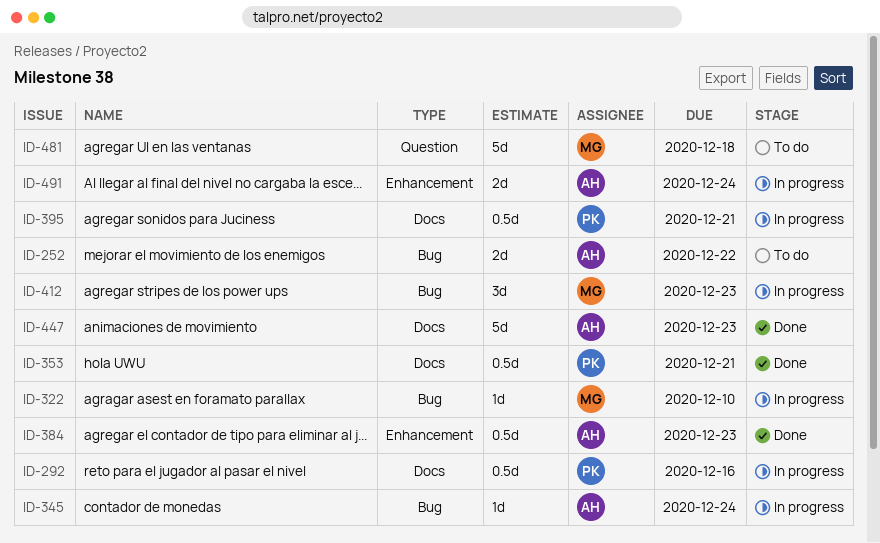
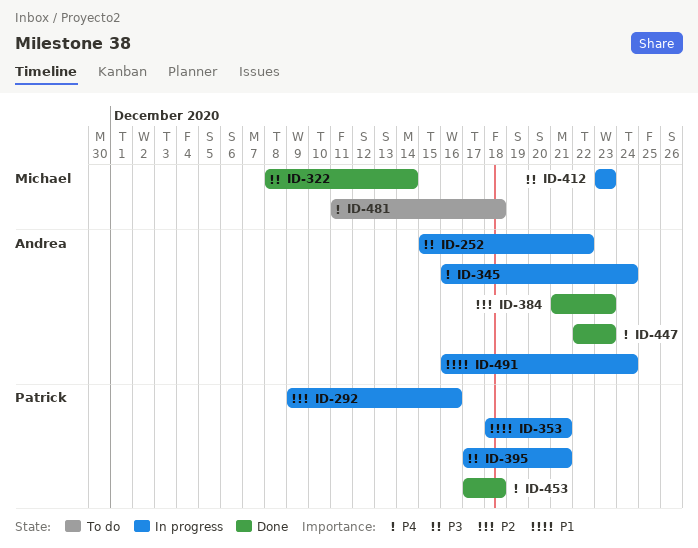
ID-252, status: To do -> In progress
ID-322, status: In progress -> Done
ID-322, due: Dec 10 -> Dec 14
ID-353, status: Done -> In progress
ID-453: none -> present

